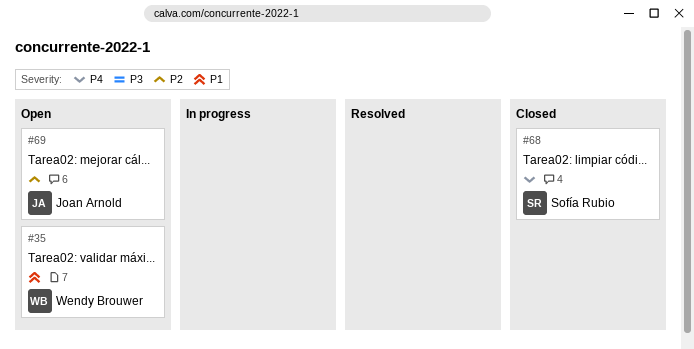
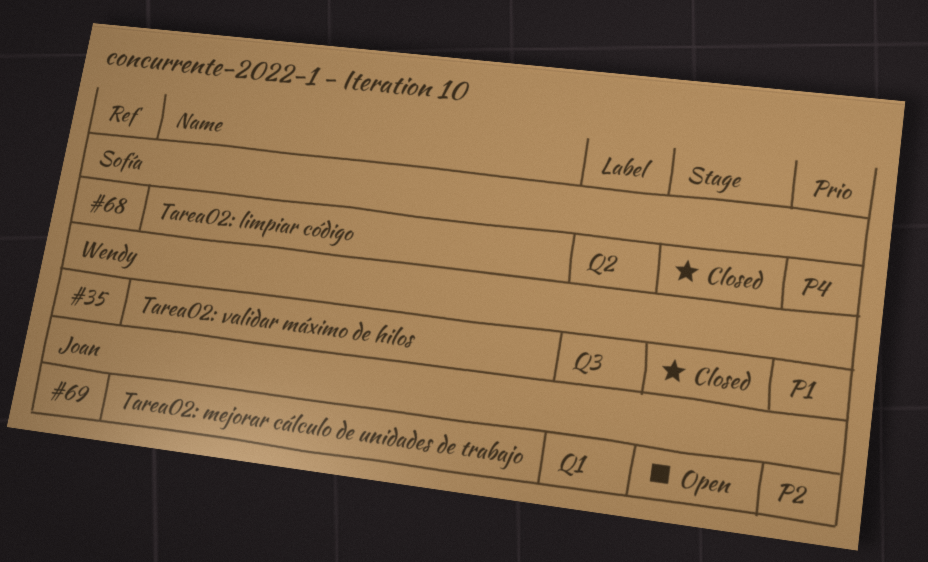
#35, status: Open -> Closed

